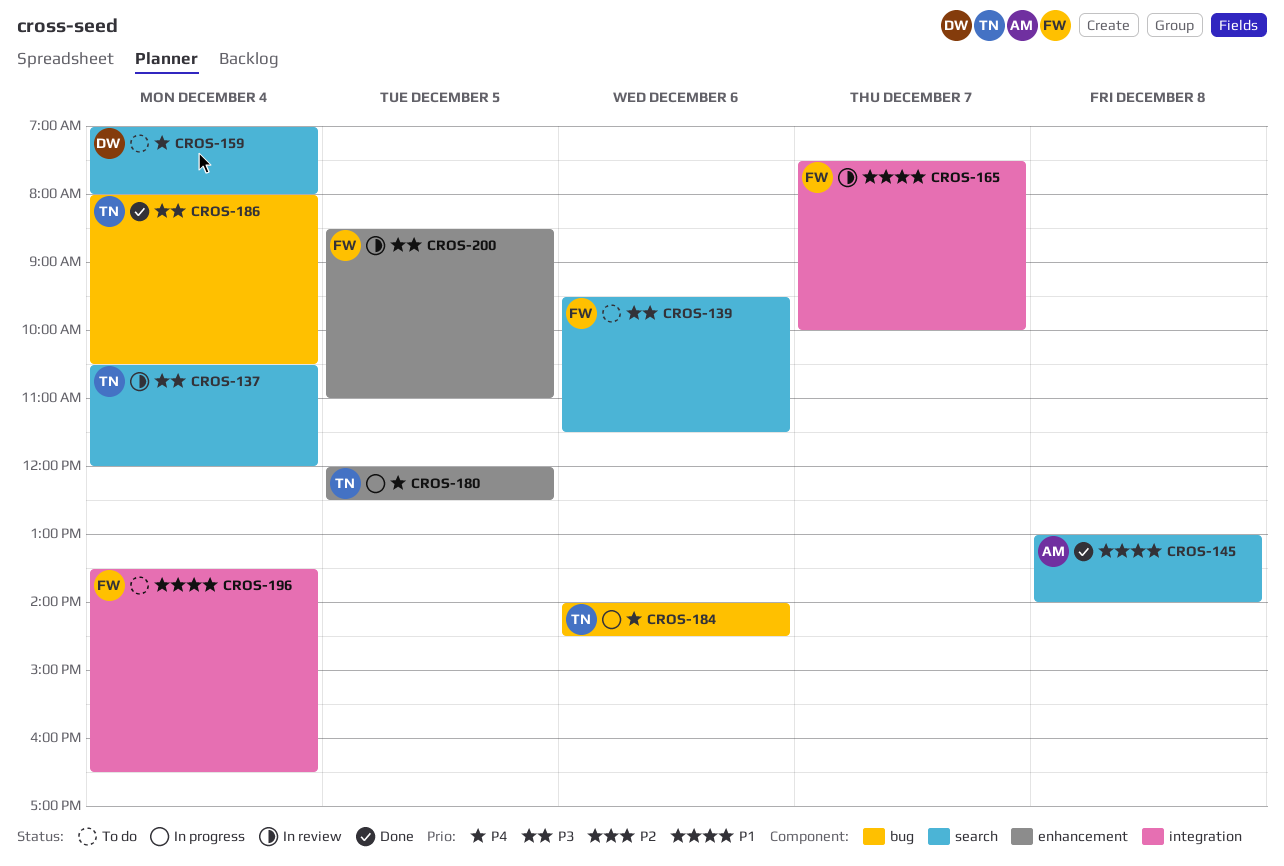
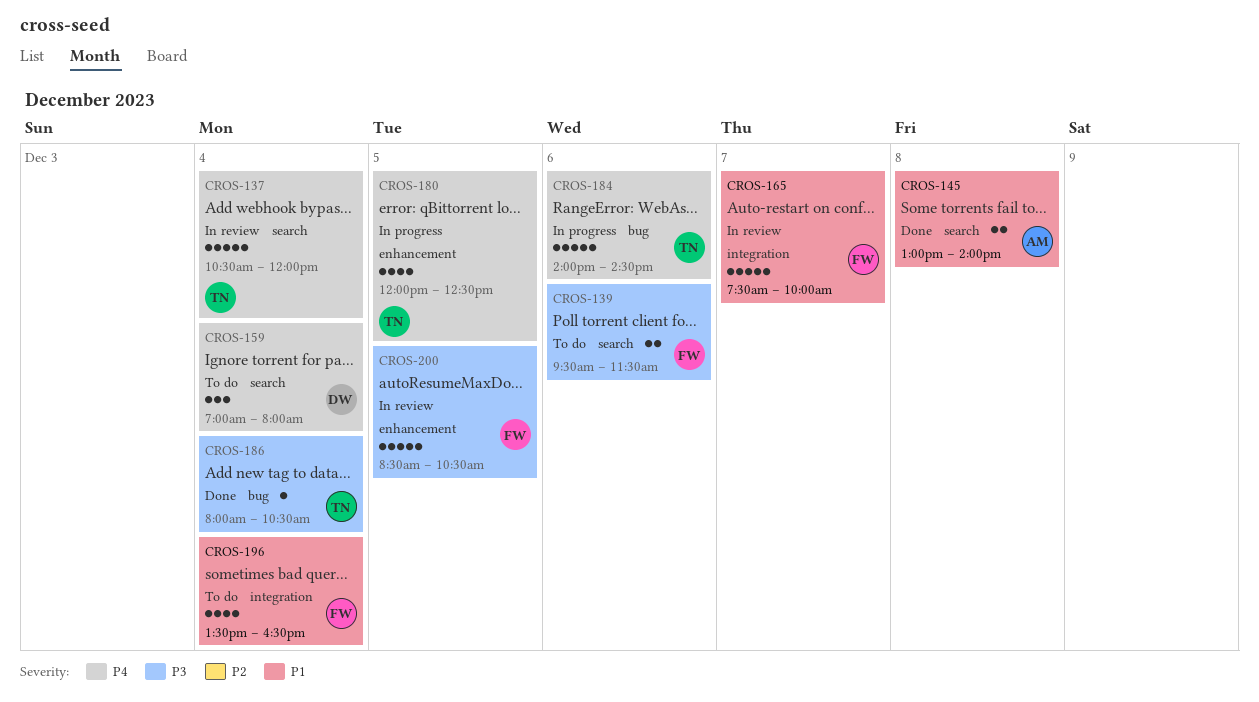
CROS-137, priority: P3 -> P4
CROS-200, ends: 11:00 -> 10:30

